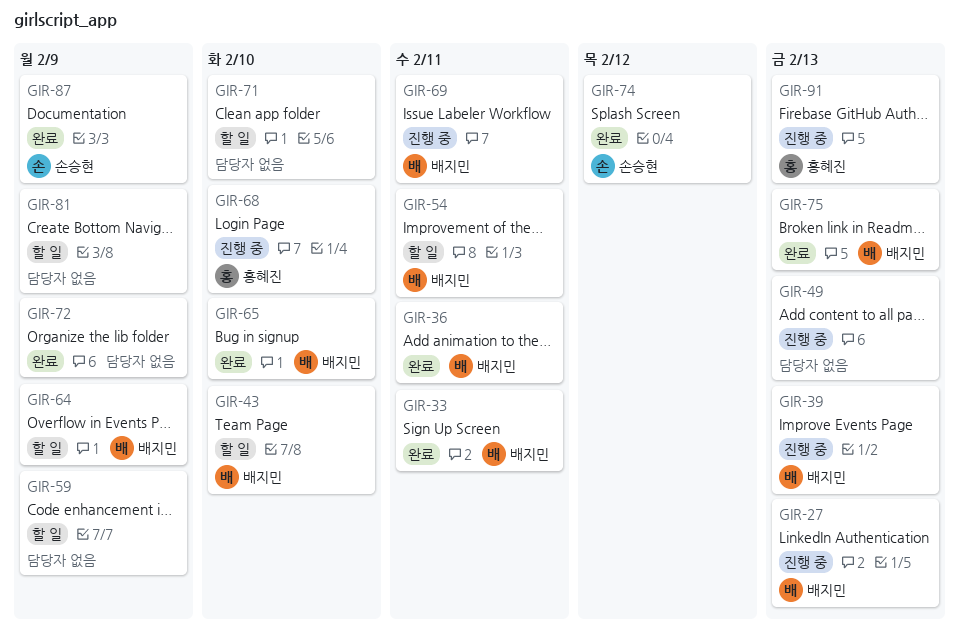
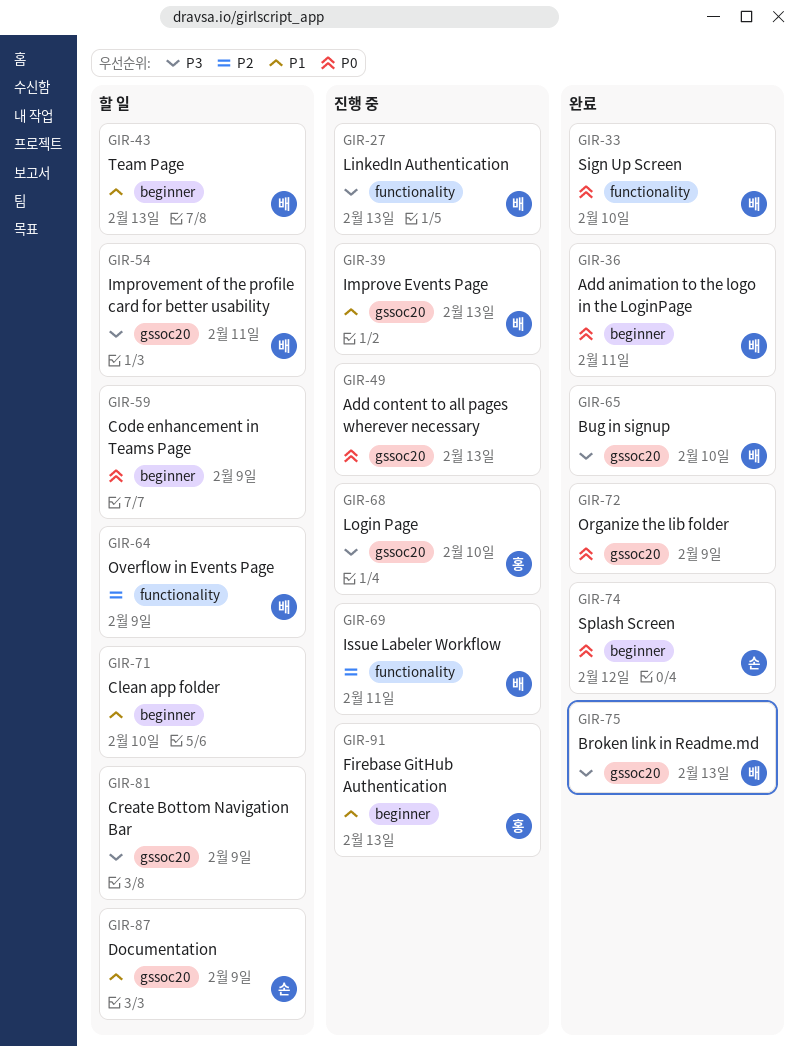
GIR-33, due: Feb 11 -> Feb 10
GIR-43, due: Feb 10 -> Feb 13
GIR-87, status: 완료 -> 할 일

